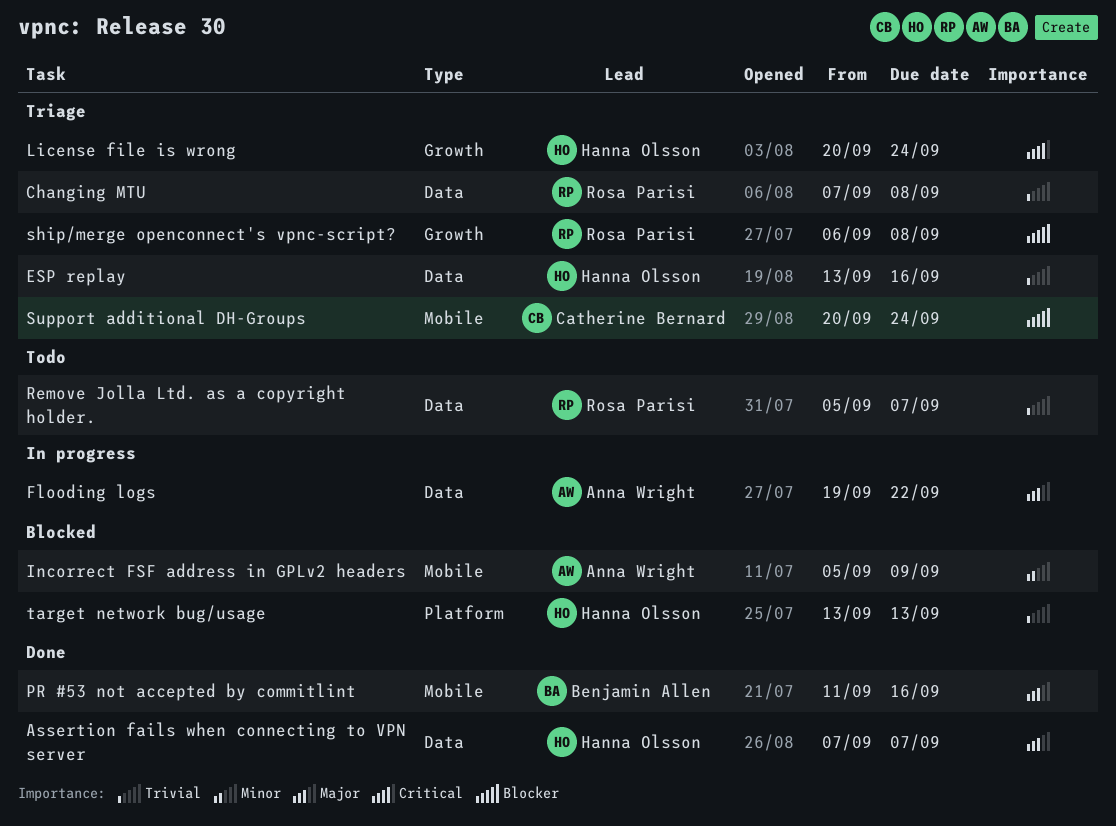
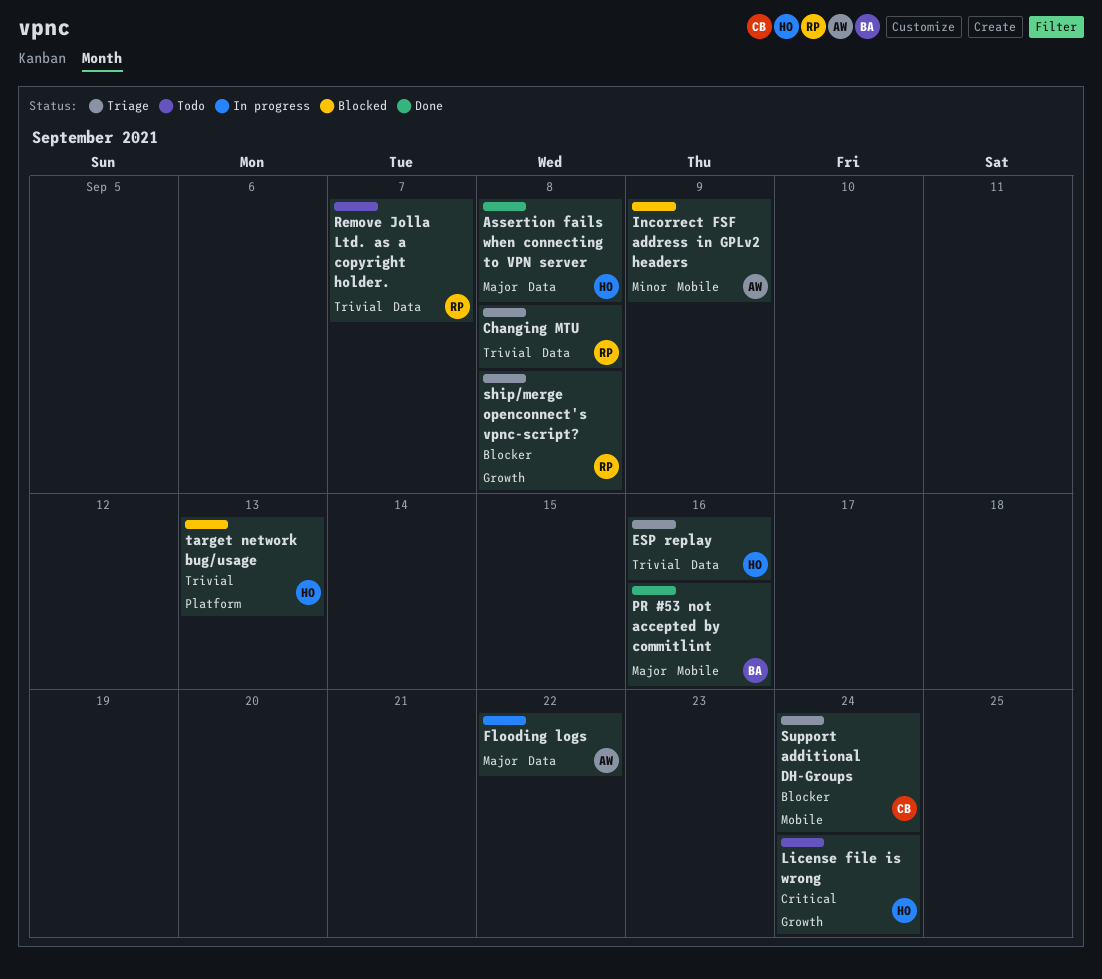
Assertion fails when connecting to VPN server, due: Sep 7 -> Sep 8
License file is wrong, status: Triage -> Todo

